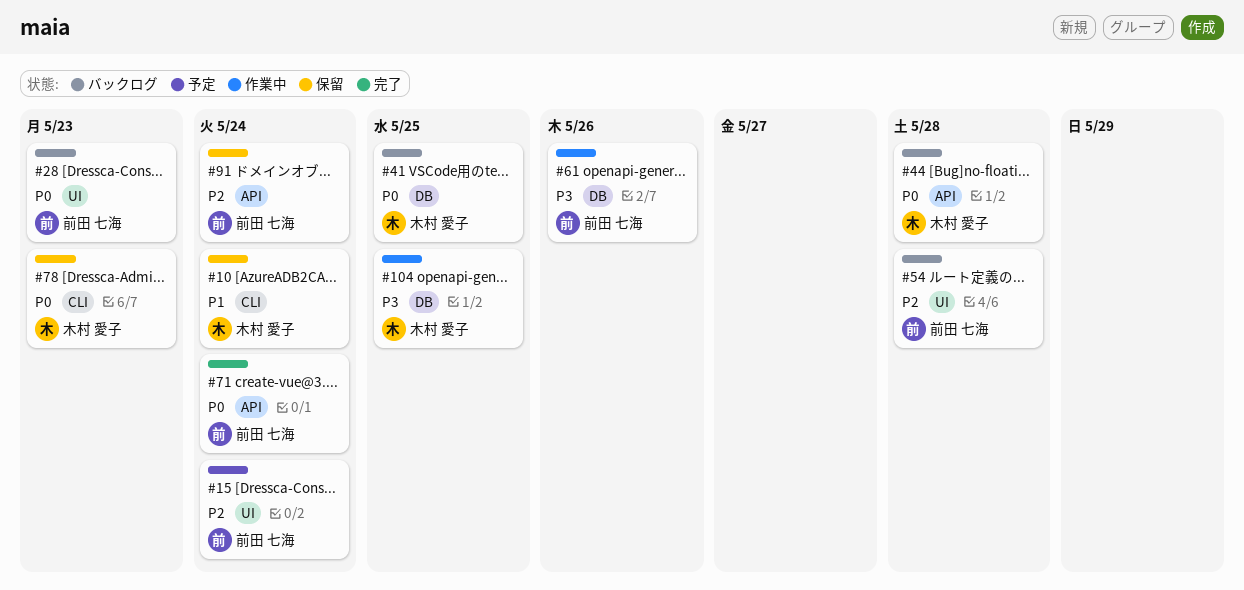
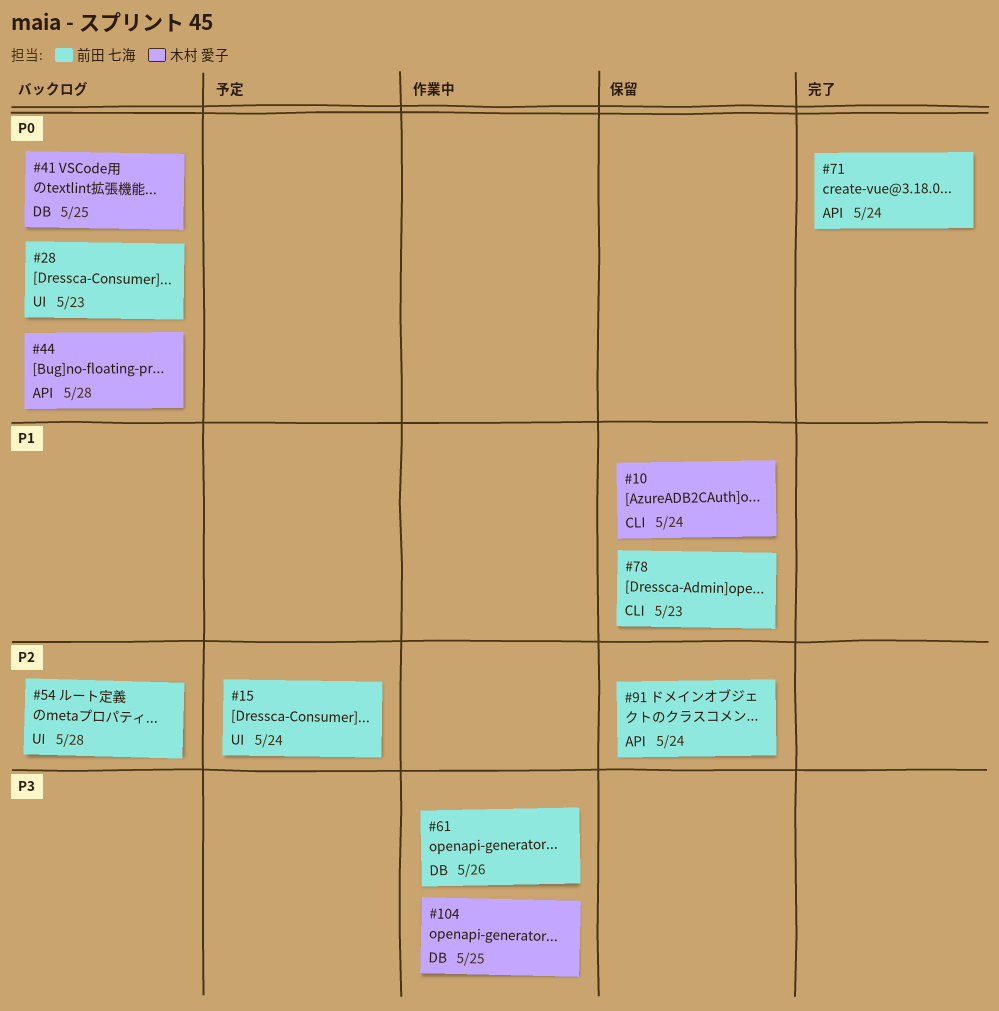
#78, owner: 木村 愛子 -> 前田 七海
#78, priority: P0 -> P1

